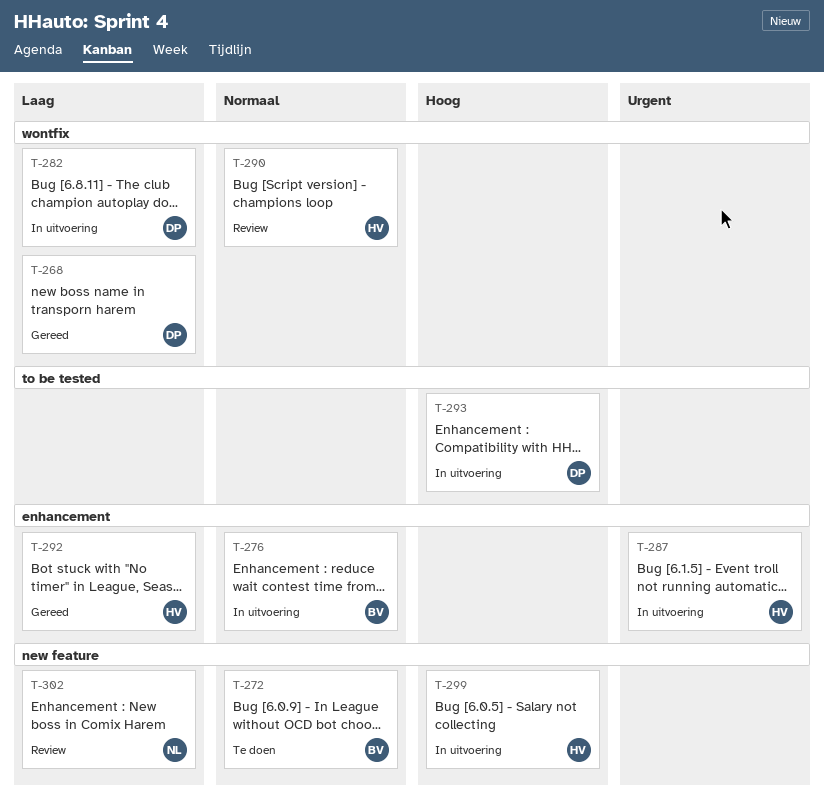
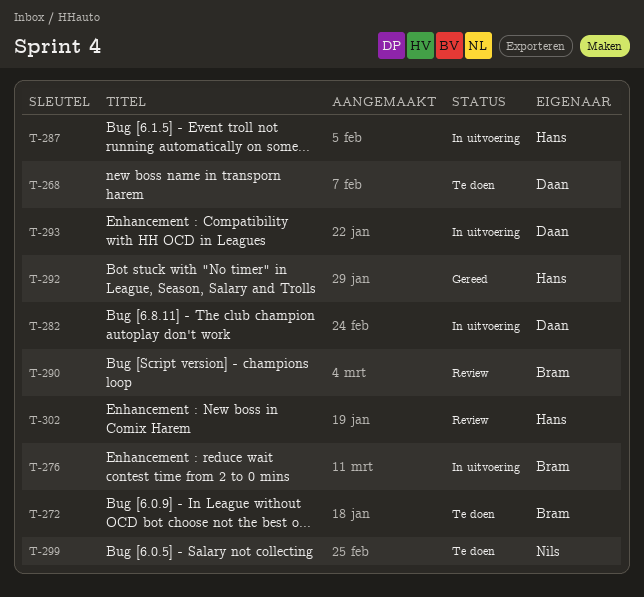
T-268, status: Gereed -> Te doen
T-290, owner: Hans -> Bram
T-299, status: In uitvoering -> Te doen
T-299, owner: Hans -> Nils
T-302, owner: Nils -> Hans

